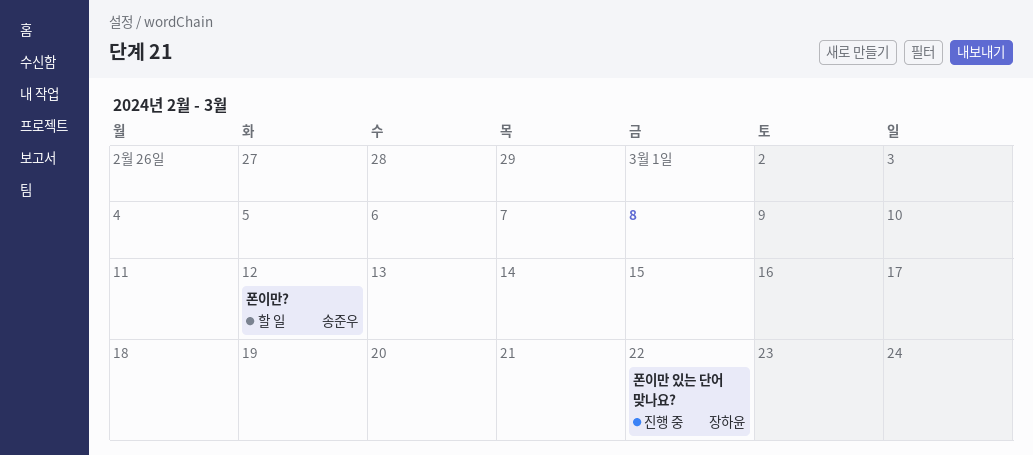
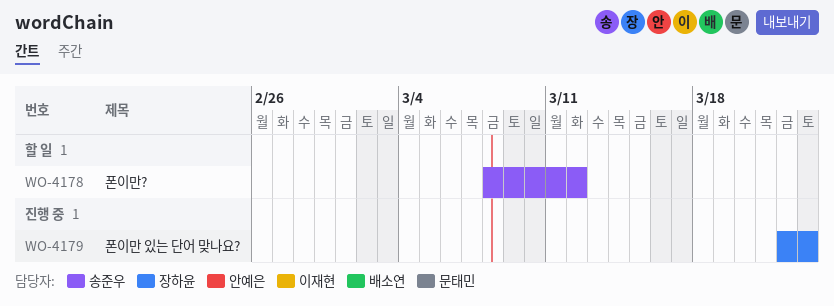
폰이만 있는 단어 맞나요?, due: Mar 22 -> Mar 23

